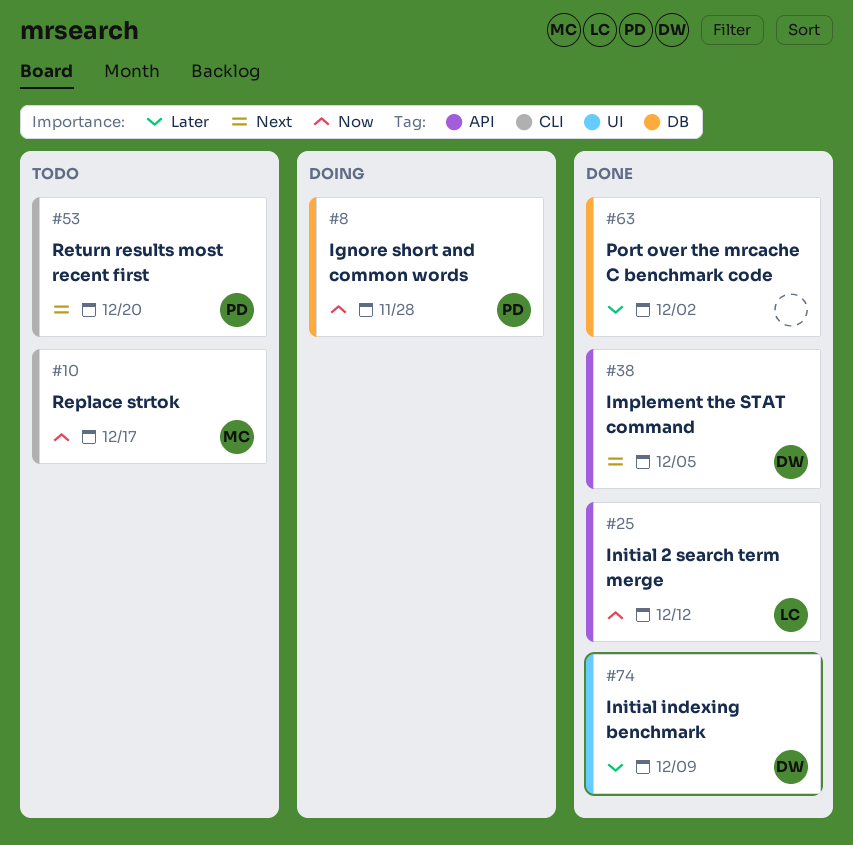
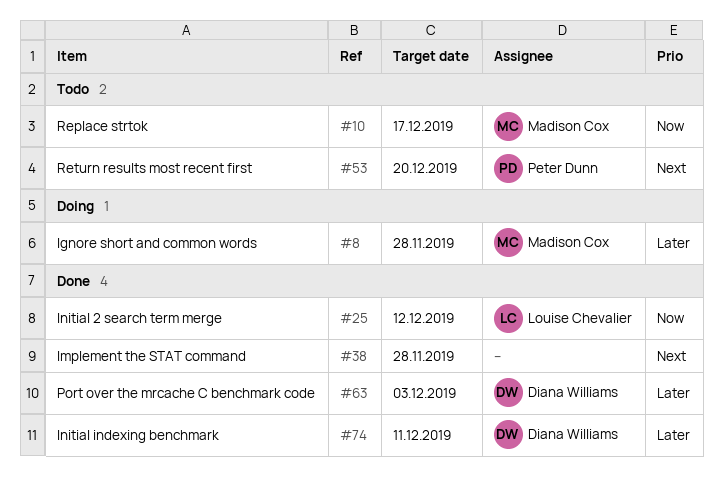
#8, owner: Peter Dunn -> Madison Cox
#8, priority: Now -> Later
#38, owner: Diana Williams -> none
#38, due: Dec 5 -> Nov 28
#63, owner: none -> Diana Williams
#63, due: Dec 2 -> Dec 3
#74, due: Dec 9 -> Dec 11

